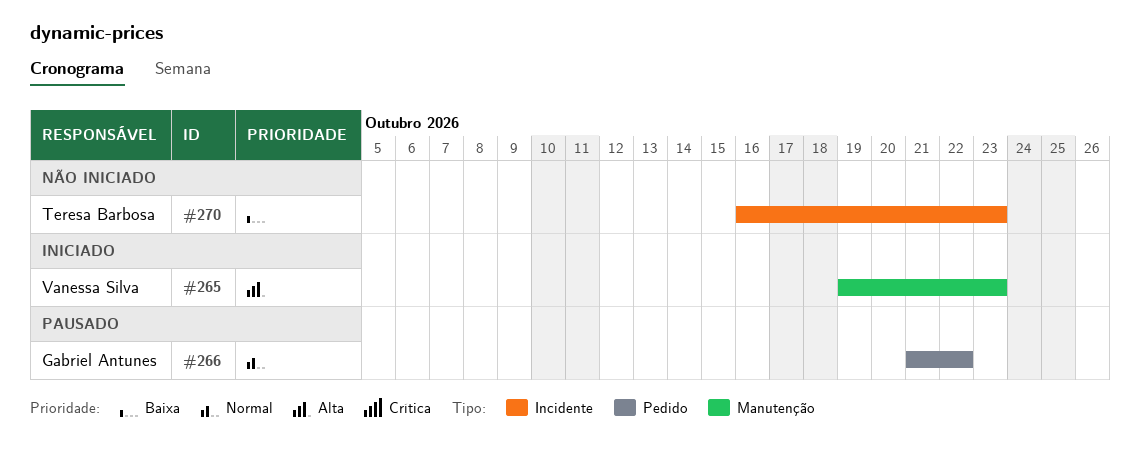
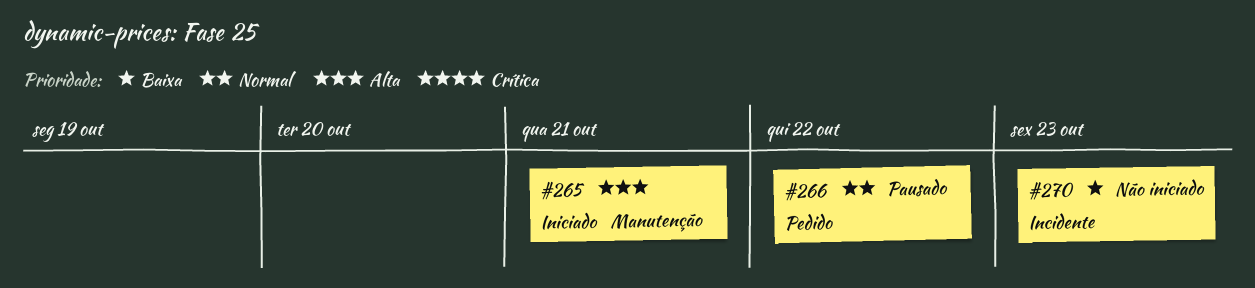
#265, due: Oct 23 -> Oct 21

